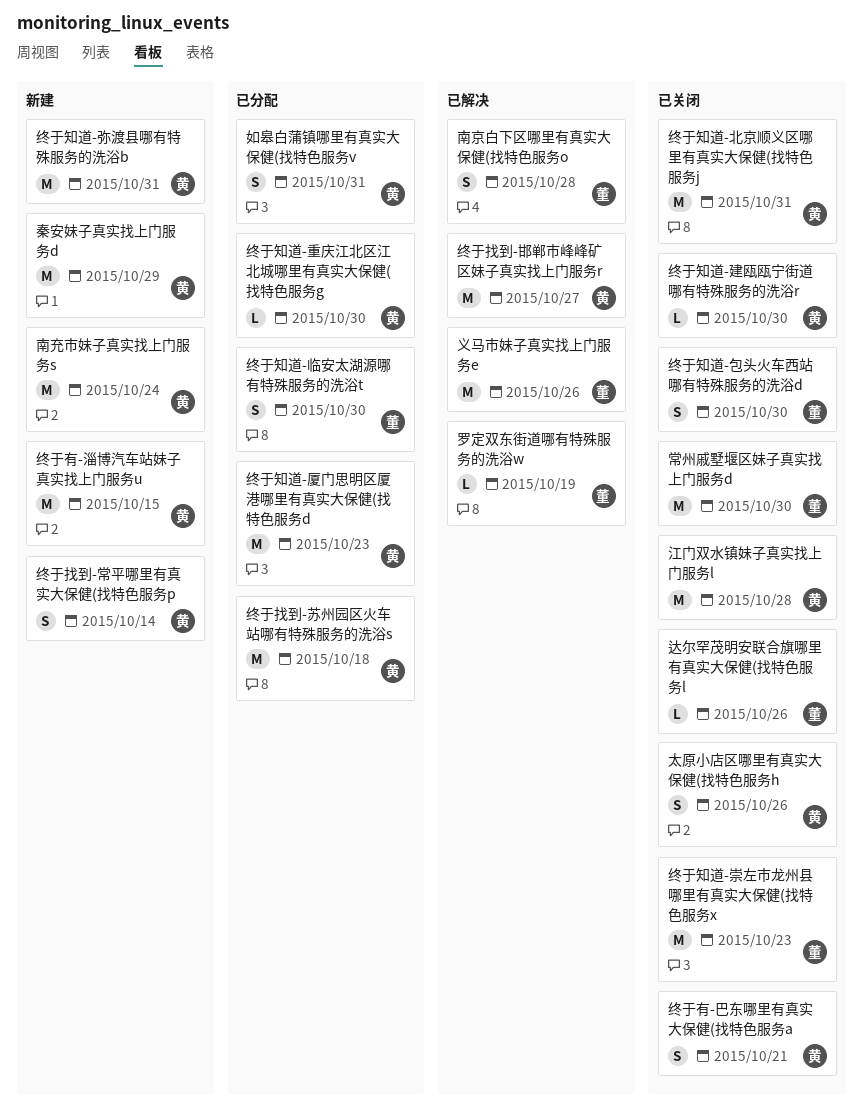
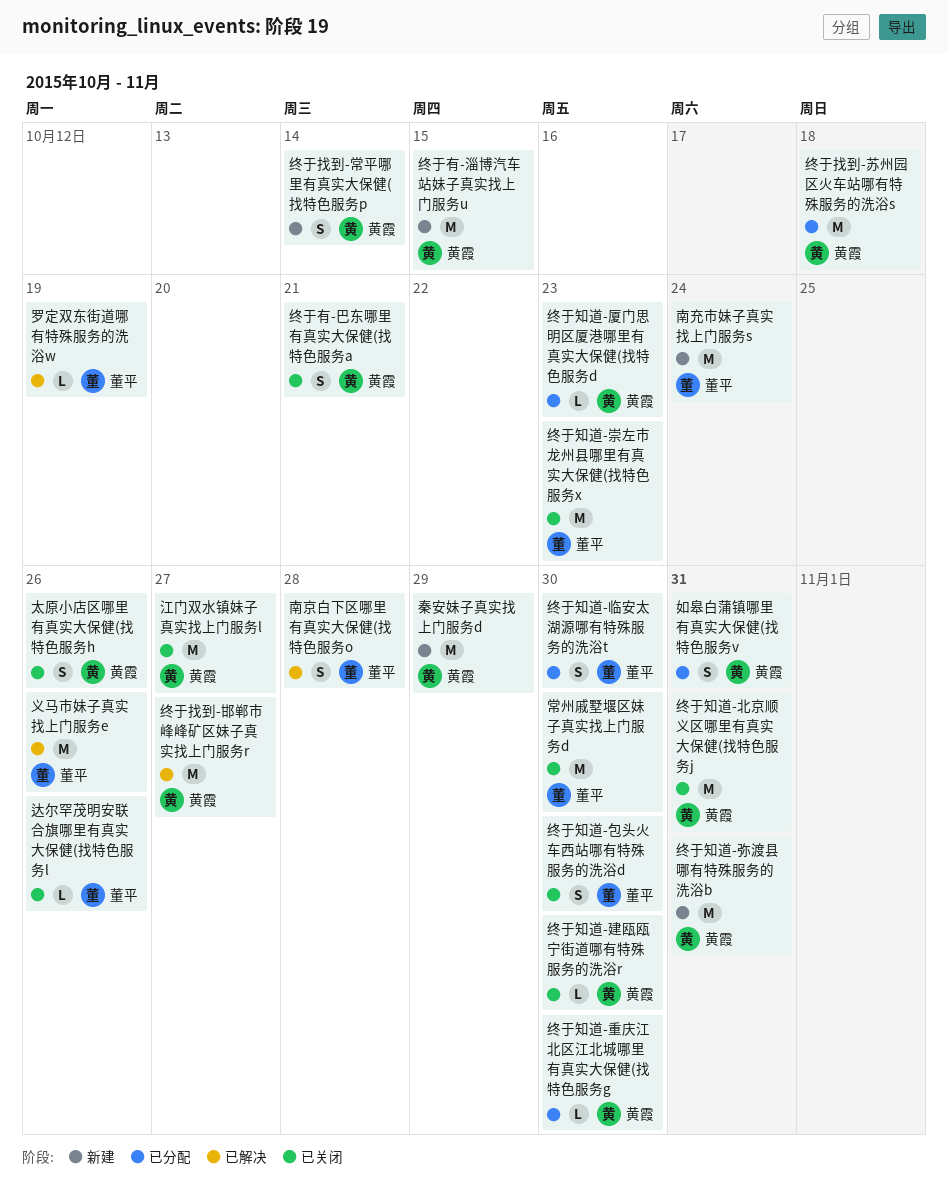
南充市妹子真实找上门服务s, owner: 黄霞 -> 董平
江门双水镇妹子真实找上门服务l, due: Oct 28 -> Oct 27
终于知道-厦门思明区厦港哪里有真实大保健(找特色服务d, estimate: M -> L

